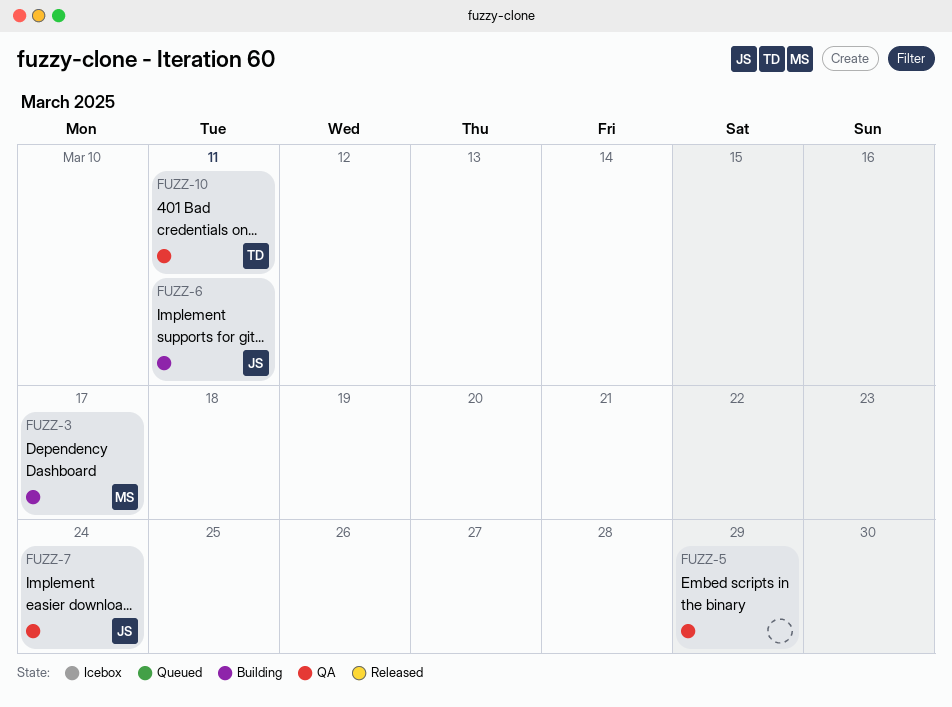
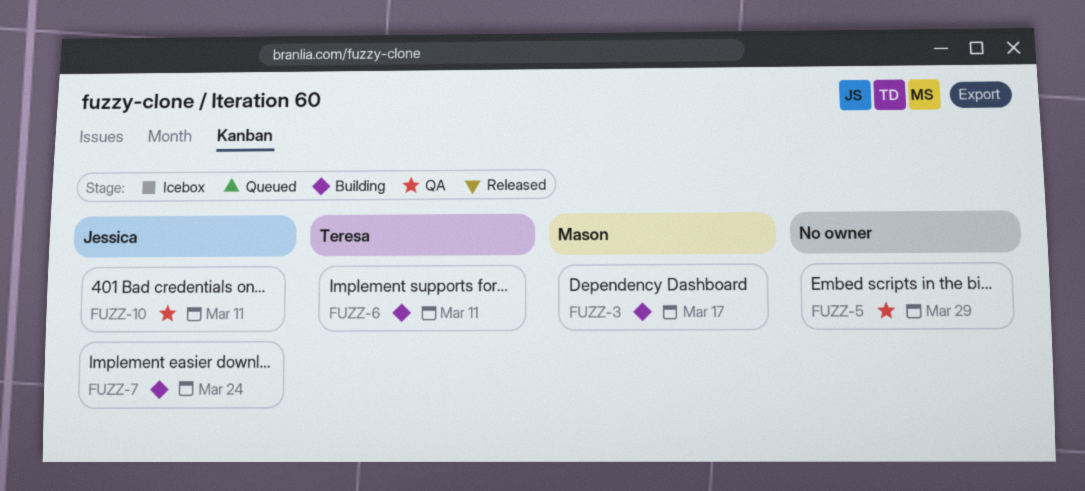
FUZZ-6, owner: Jessica -> Teresa
FUZZ-7, status: QA -> Building
FUZZ-10, owner: Teresa -> Jessica

